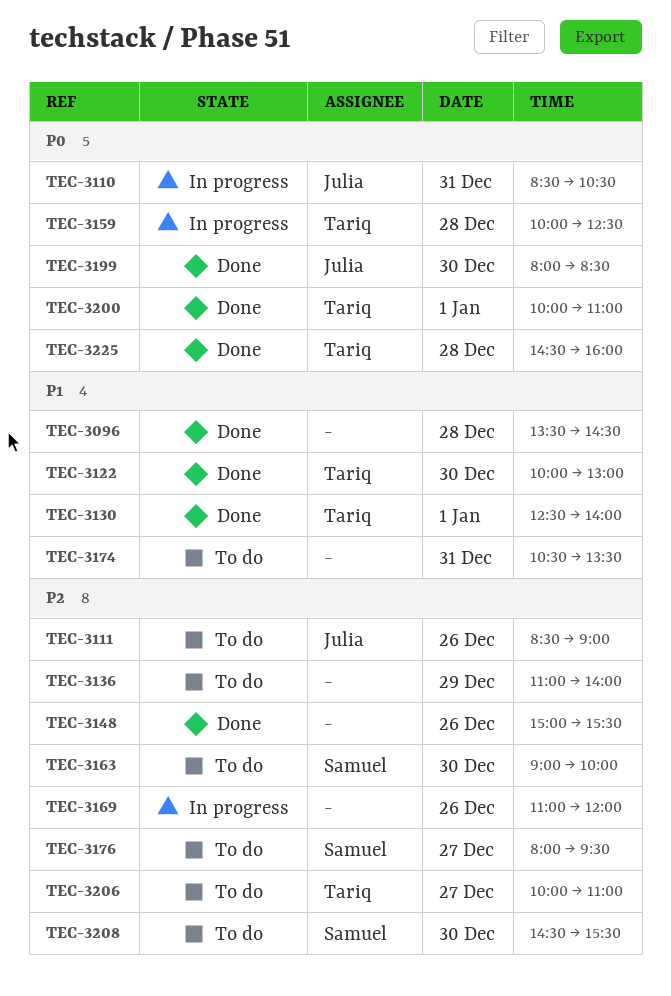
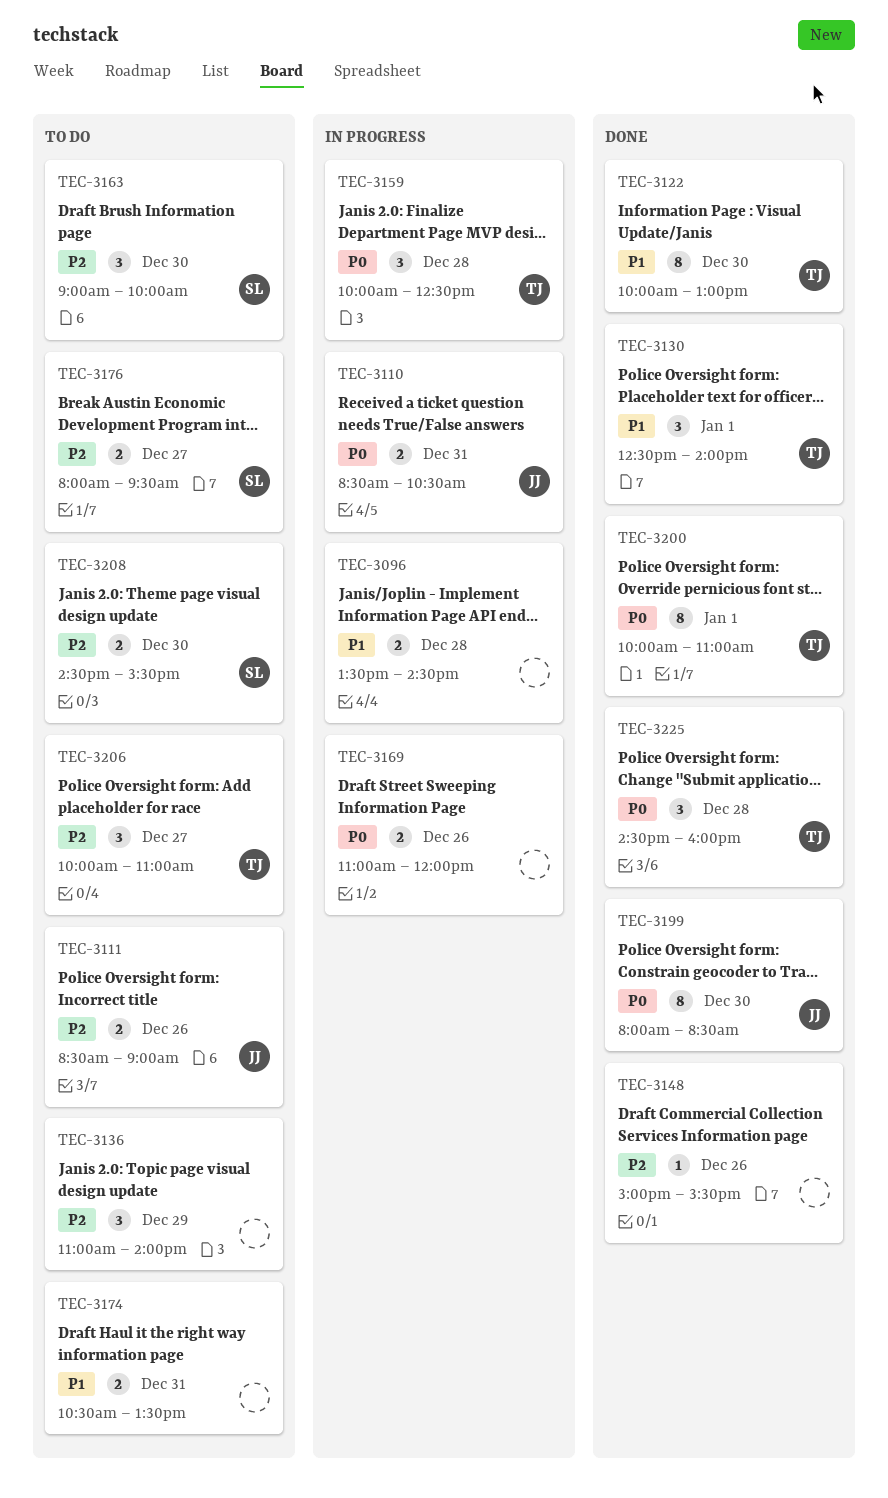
TEC-3096, status: Done -> In progress
TEC-3169, priority: P2 -> P0

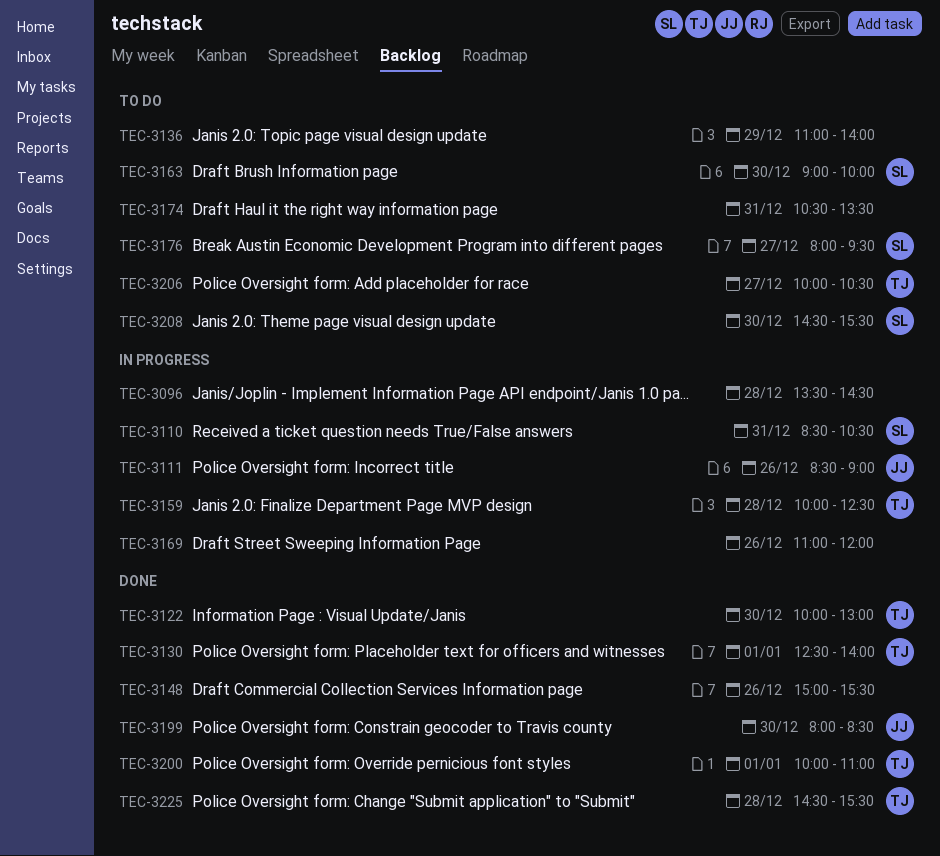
TEC-3110, owner: JJ -> SL
TEC-3111, status: To do -> In progress
TEC-3206, ends: 11:00 -> 10:30
TEC-3225, ends: 16:00 -> 15:30

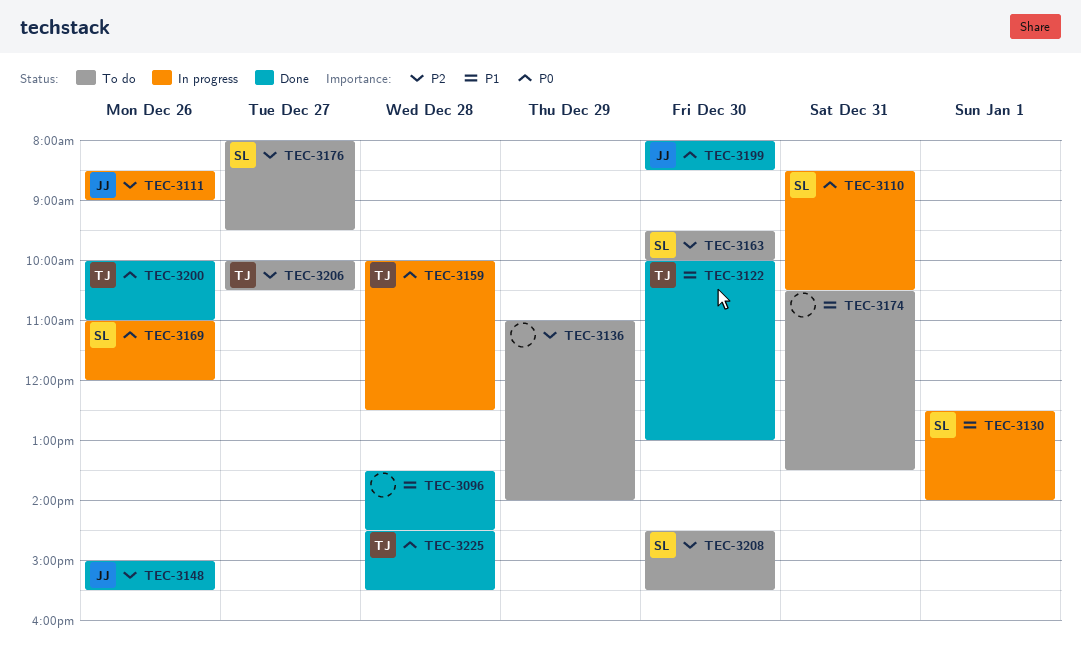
TEC-3096, status: In progress -> Done
TEC-3130, status: Done -> In progress
TEC-3130, owner: TJ -> SL
TEC-3148, owner: none -> JJ
TEC-3163, begins: 09:00 -> 09:30
TEC-3169, owner: none -> SL
TEC-3200, day: Jan 1 -> Dec 26

